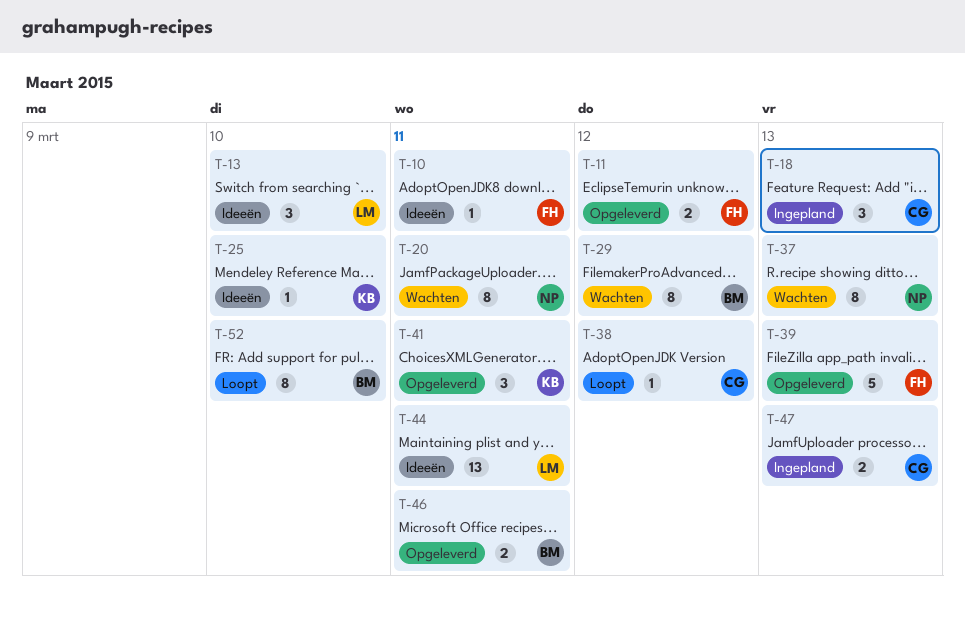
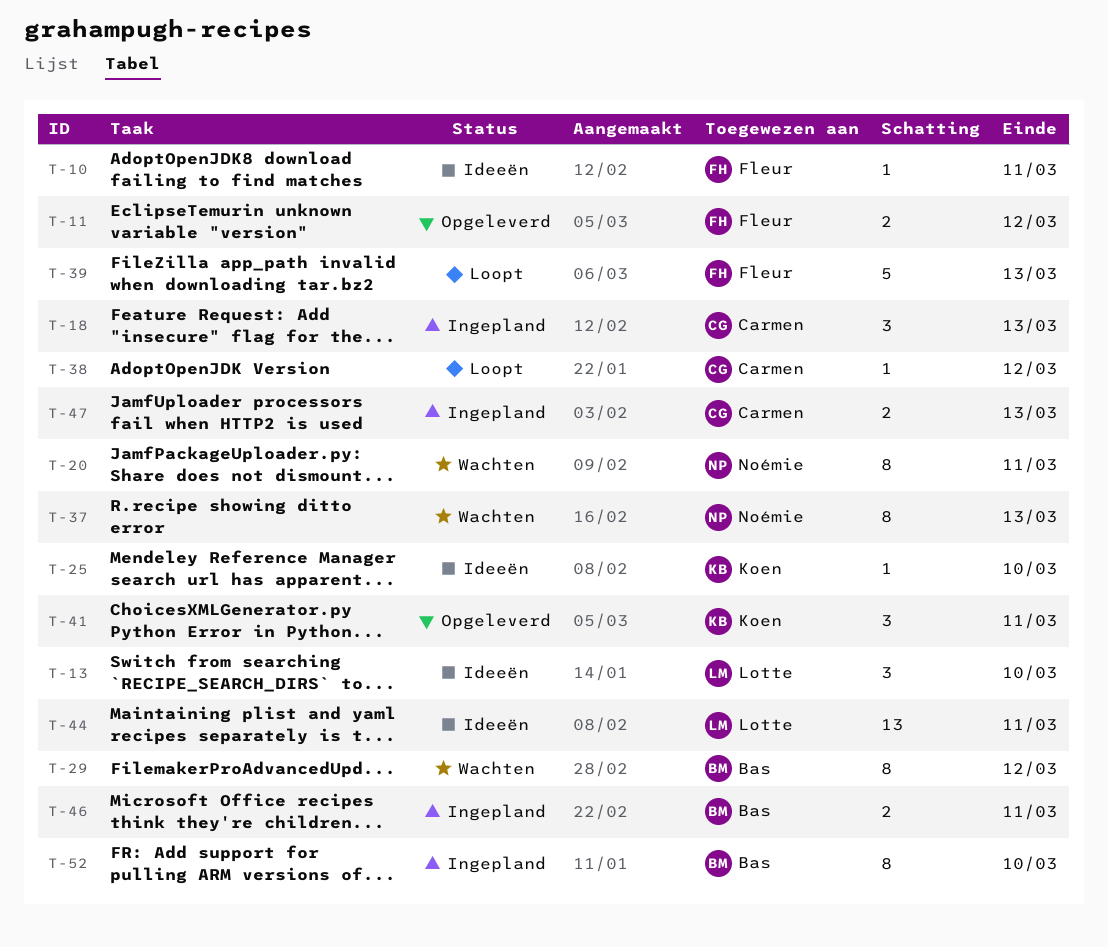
T-39, status: Opgeleverd -> Loopt
T-46, status: Opgeleverd -> Ingepland
T-52, status: Loopt -> Ingepland

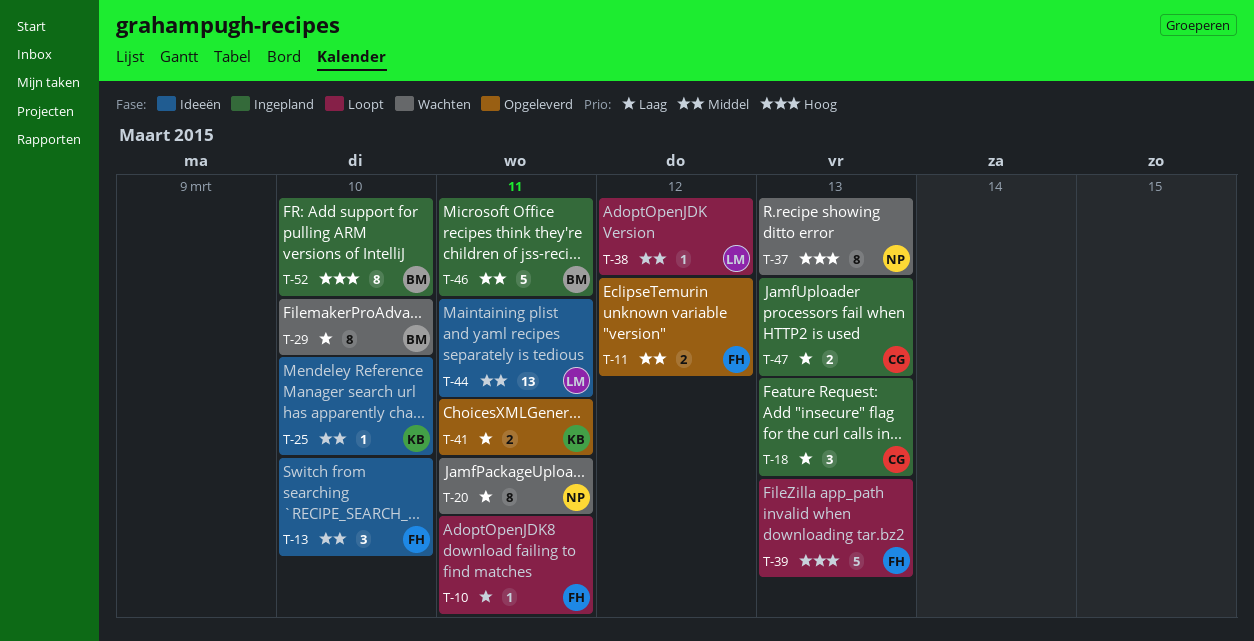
T-10, status: Ideeën -> Loopt
T-13, owner: Lotte -> Fleur
T-29, due: Mar 12 -> Mar 10
T-38, owner: Carmen -> Lotte
T-41, estimate: 3 -> 2
T-46, estimate: 2 -> 5

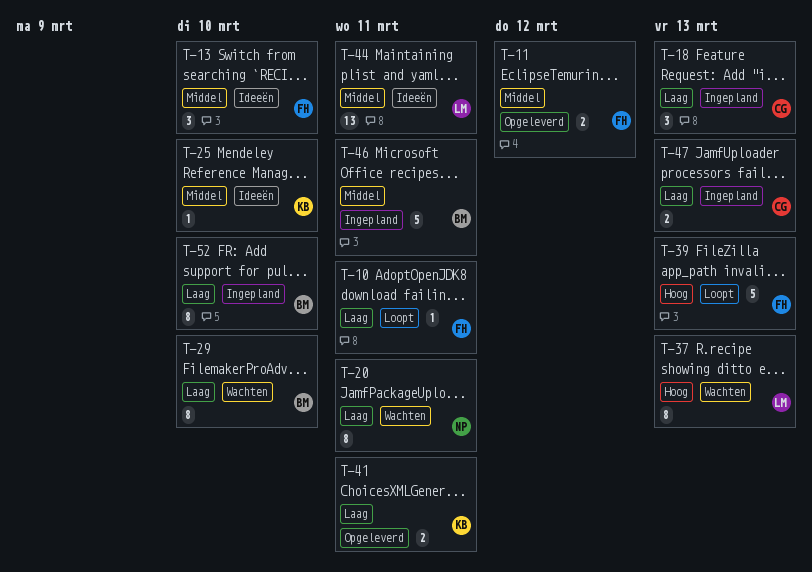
T-37, owner: NP -> LM
T-38: present -> none
T-52, priority: Hoog -> Laag

